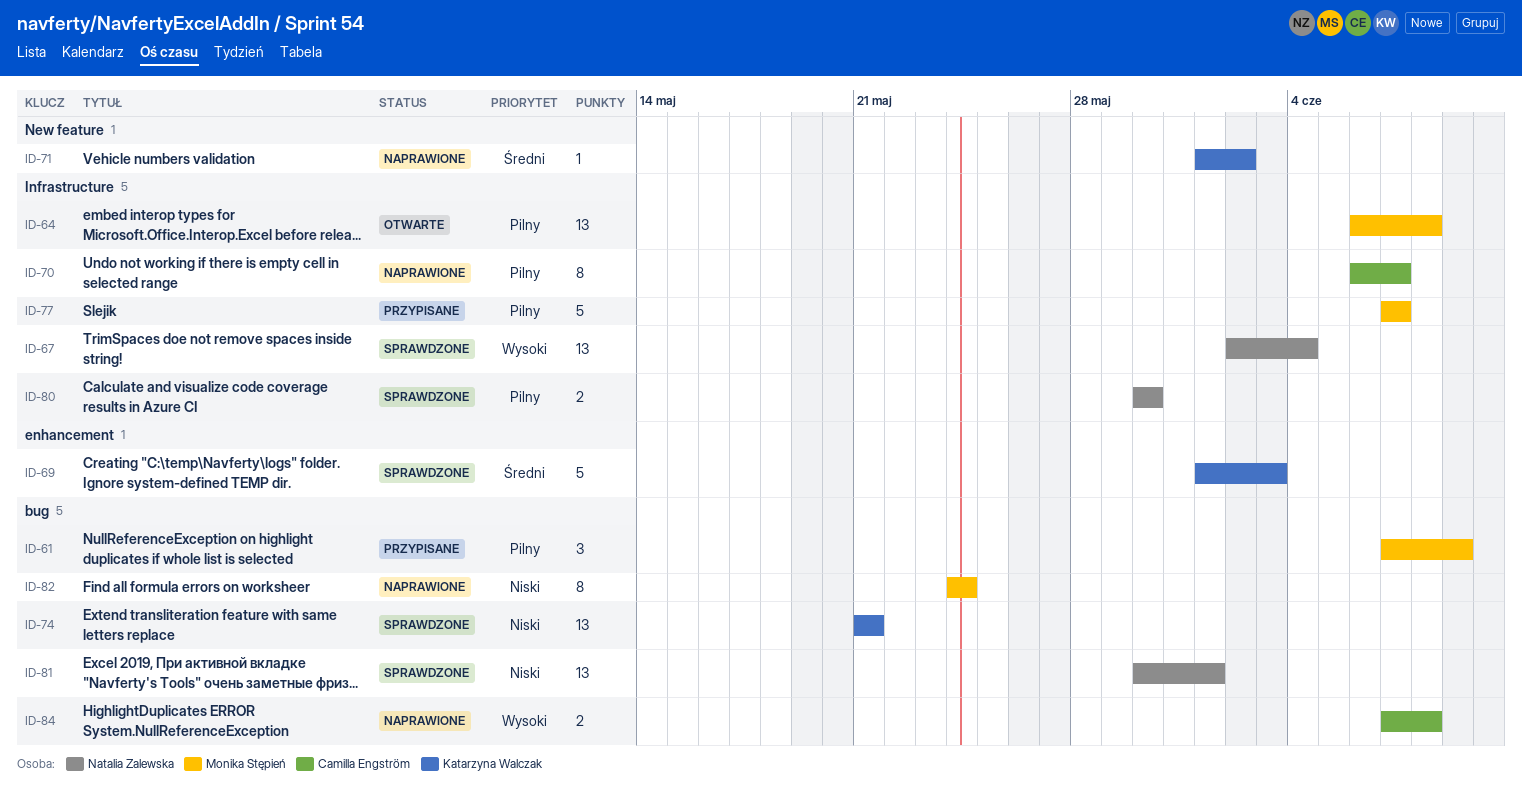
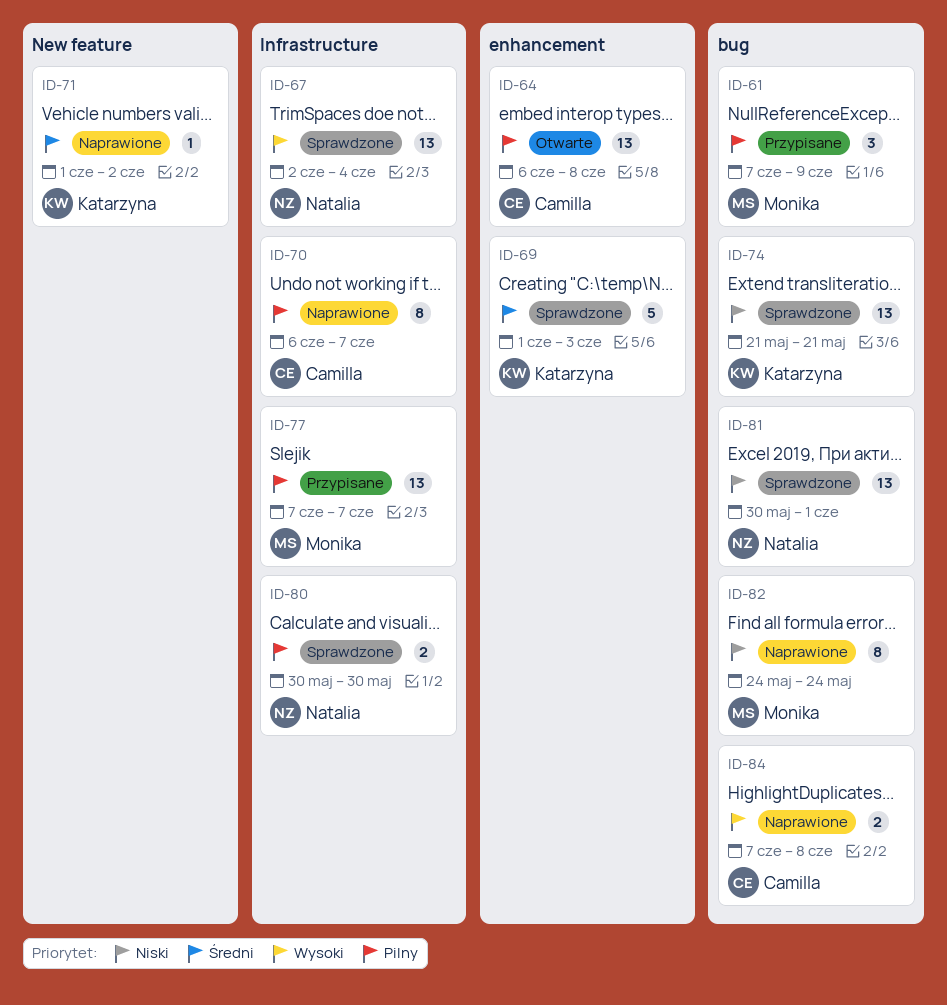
ID-64, owner: Monika Stępień -> Camilla Engström
ID-64, label: Infrastructure -> enhancement
ID-77, estimate: 5 -> 13

